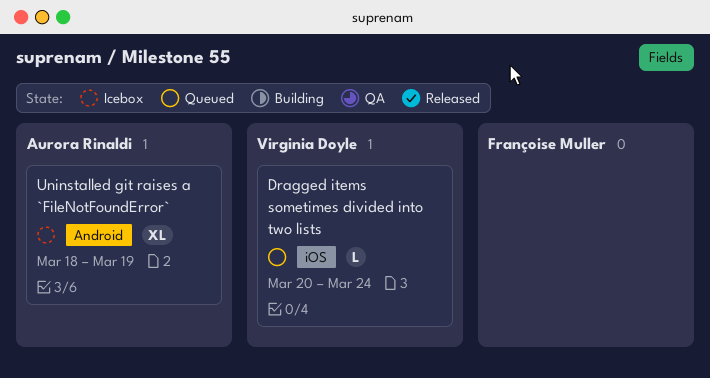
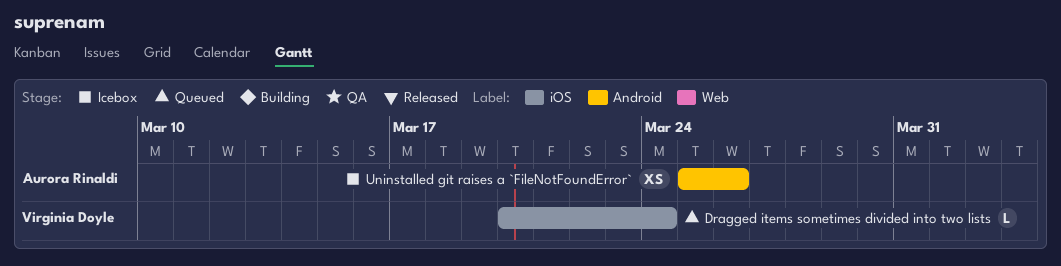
Uninstalled git raises a `FileNotFoundError`, estimate: XL -> XS
Uninstalled git raises a `FileNotFoundError`, start: Mar 18 -> Mar 25
Uninstalled git raises a `FileNotFoundError`, due: Mar 19 -> Mar 26

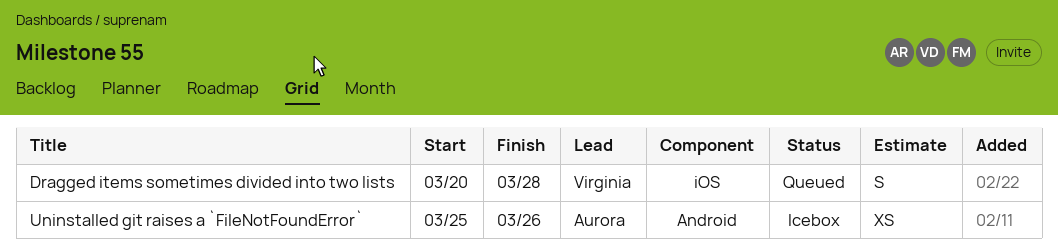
Dragged items sometimes divided into two lists, estimate: L -> S
Dragged items sometimes divided into two lists, due: Mar 24 -> Mar 28

